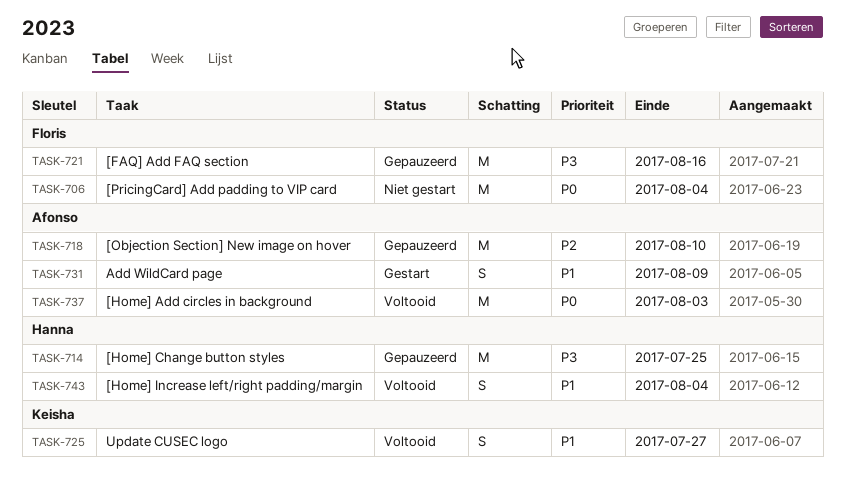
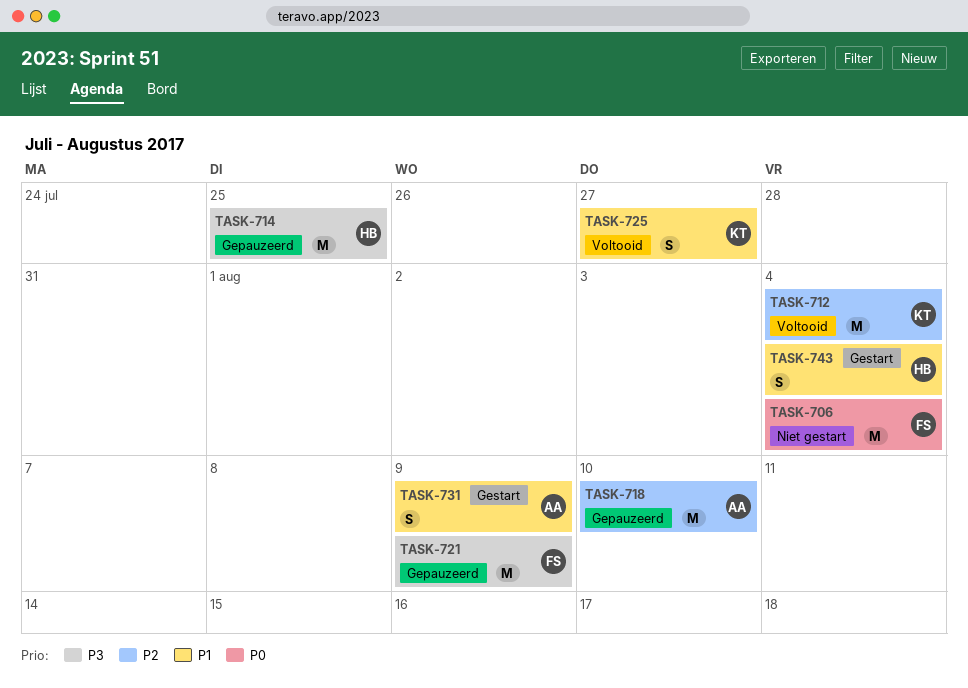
TASK-712: none -> present
TASK-721, due: Aug 16 -> Aug 9
TASK-737: present -> none
TASK-743, status: Voltooid -> Gestart

